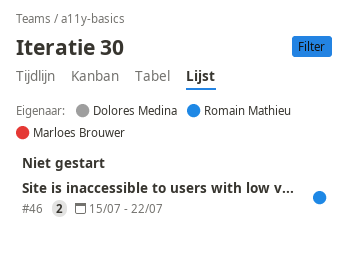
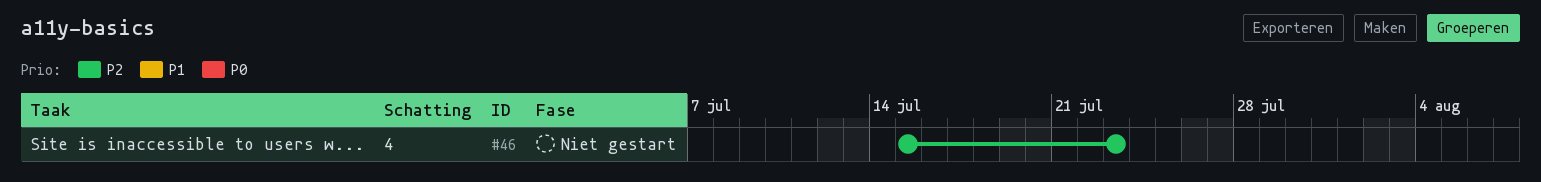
#46, estimate: 2 -> 4
#46, due: Jul 22 -> Jul 23

